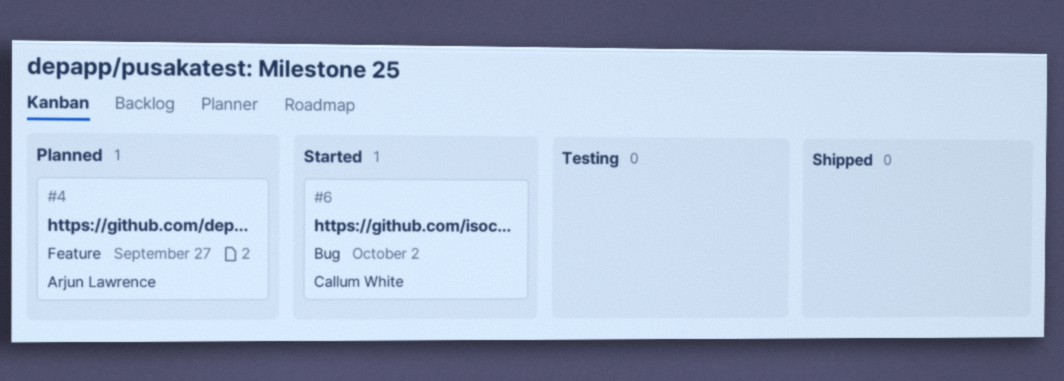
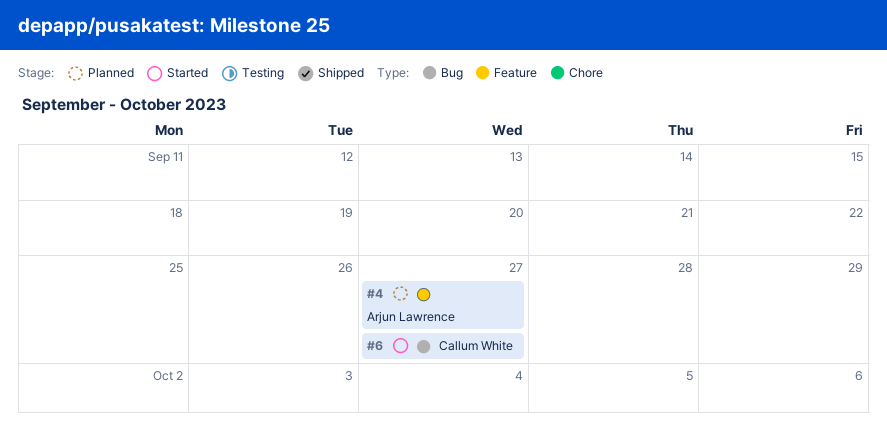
#6, due: Oct 2 -> Sep 27

